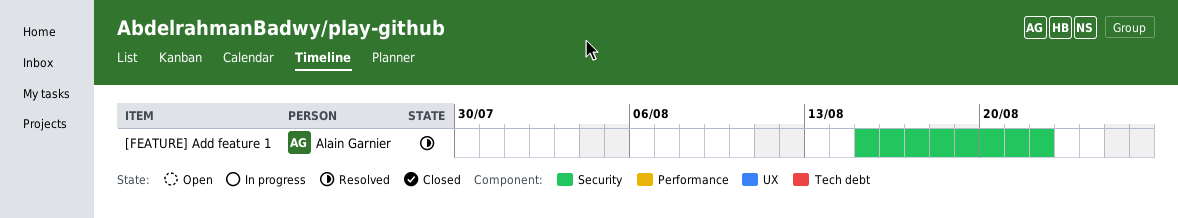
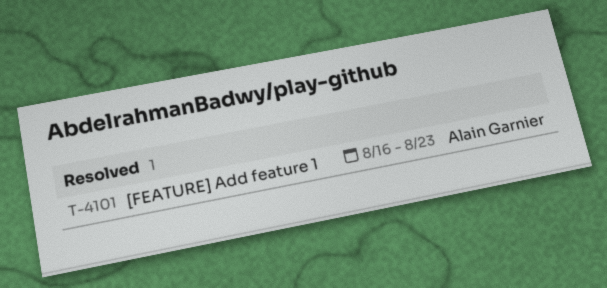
[FEATURE] Add feature 1, start: Aug 15 -> Aug 16
[FEATURE] Add feature 1, due: Aug 22 -> Aug 23

